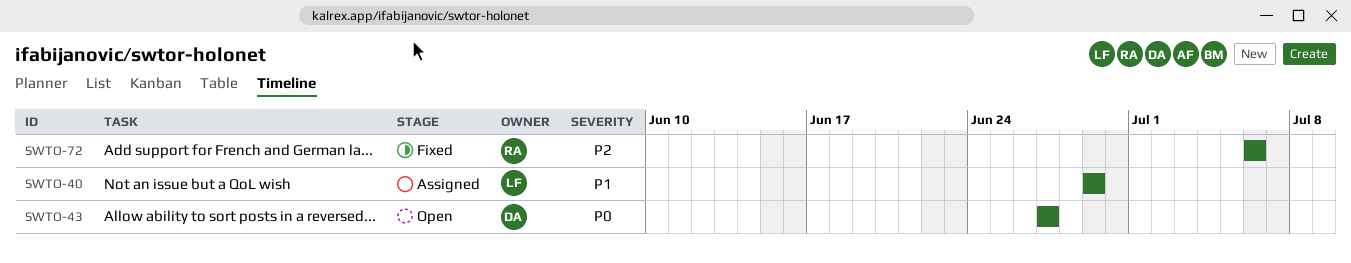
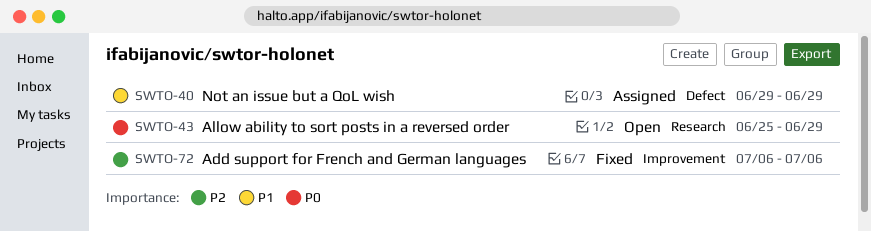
SWTO-43, start: Jun 27 -> Jun 25
SWTO-43, due: Jun 27 -> Jun 29

